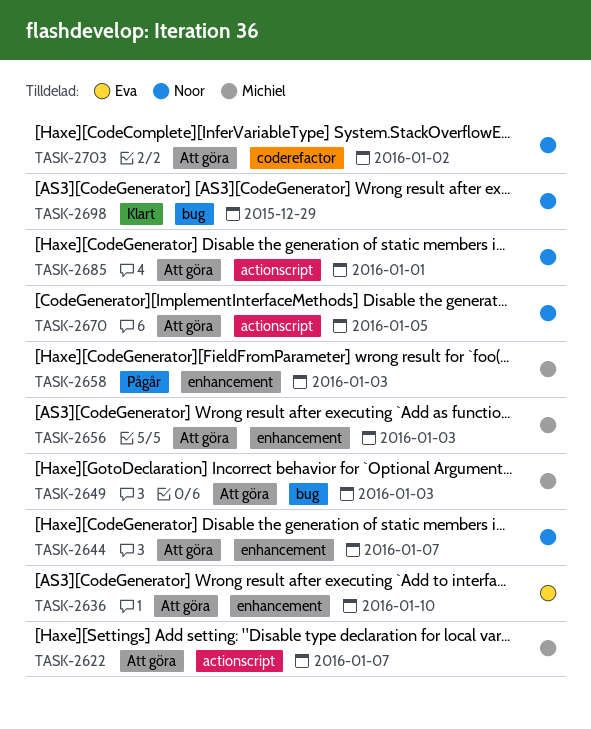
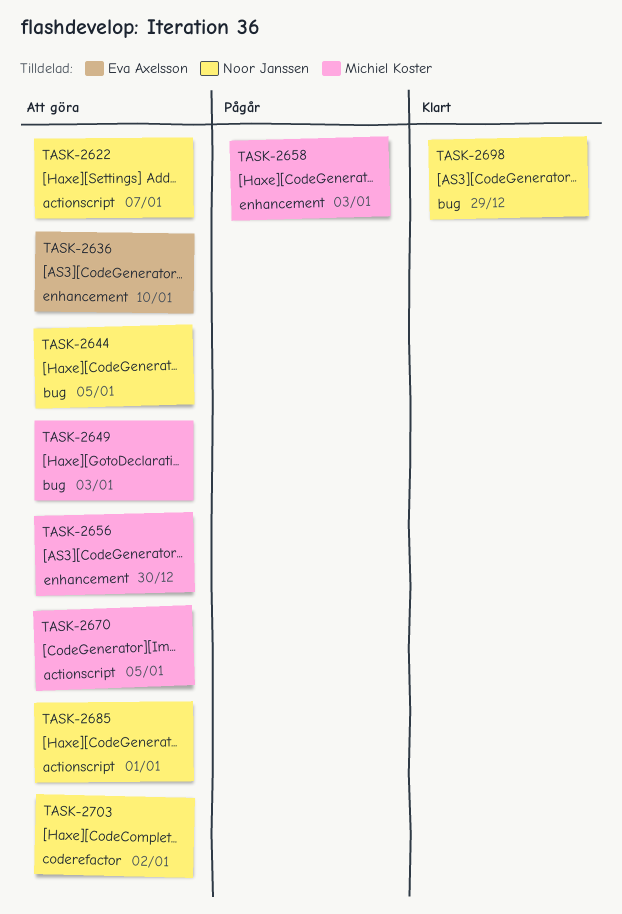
TASK-2622, owner: Michiel Koster -> Noor Janssen
TASK-2644, label: enhancement -> bug
TASK-2644, due: Jan 7 -> Jan 5
TASK-2656, due: Jan 3 -> Dec 30
TASK-2670, owner: Noor Janssen -> Michiel Koster

